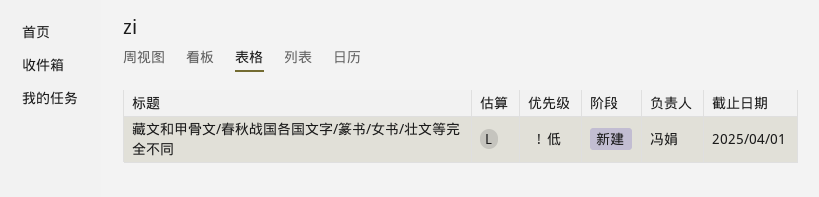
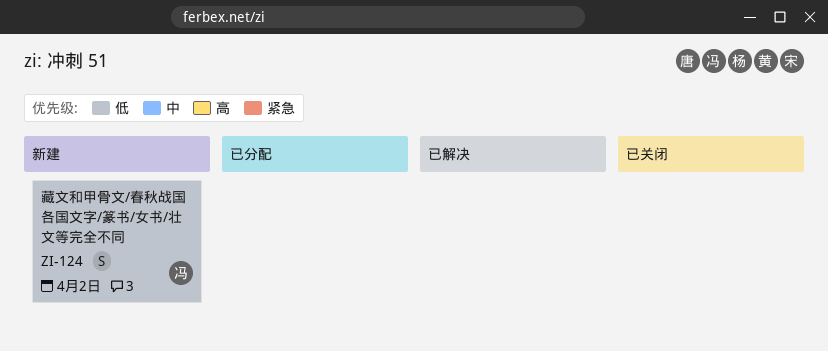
藏文和甲骨文/春秋战国各国文字/篆书/女书/壮文等完全不同, estimate: L -> S
藏文和甲骨文/春秋战国各国文字/篆书/女书/壮文等完全不同, due: Apr 1 -> Apr 2

